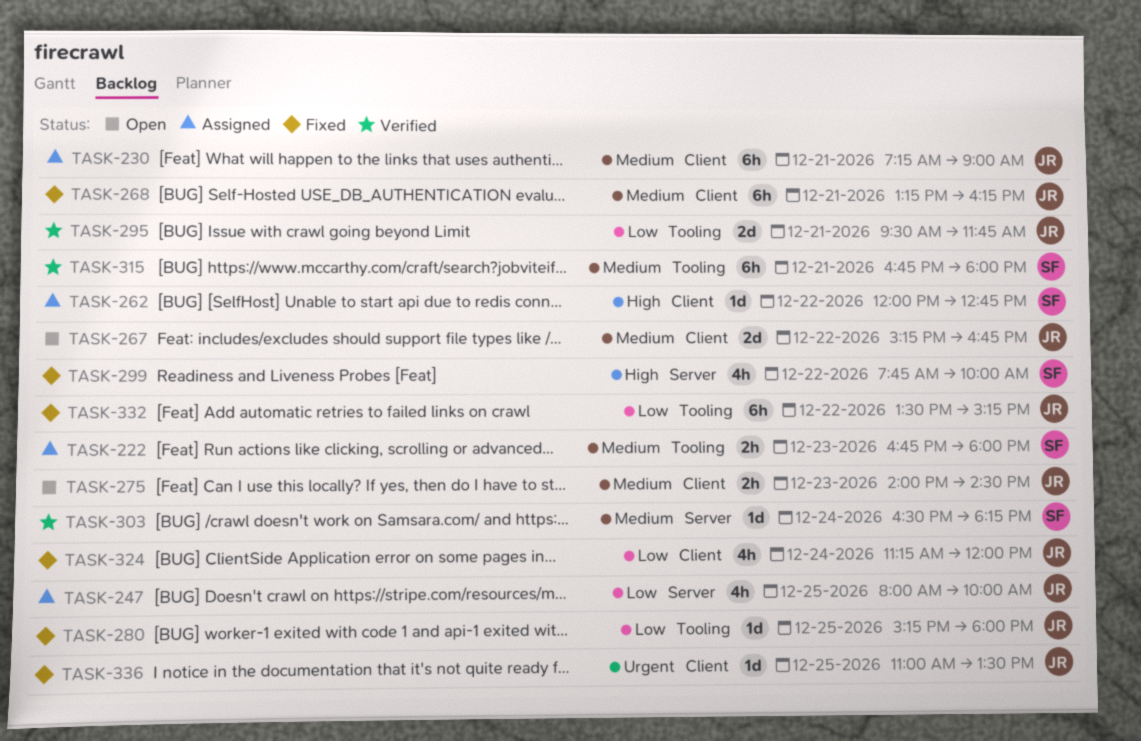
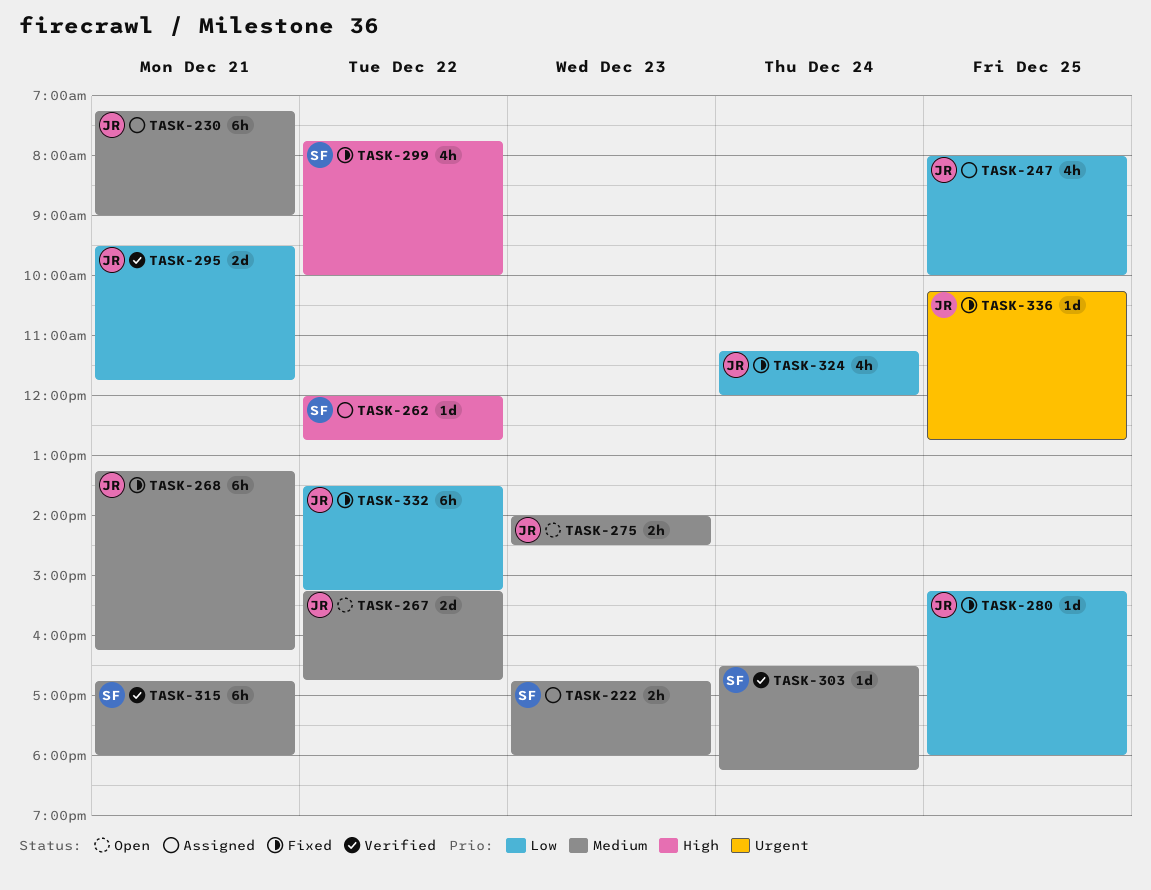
TASK-336, begins: 11:00 -> 10:15
TASK-336, ends: 13:30 -> 12:45

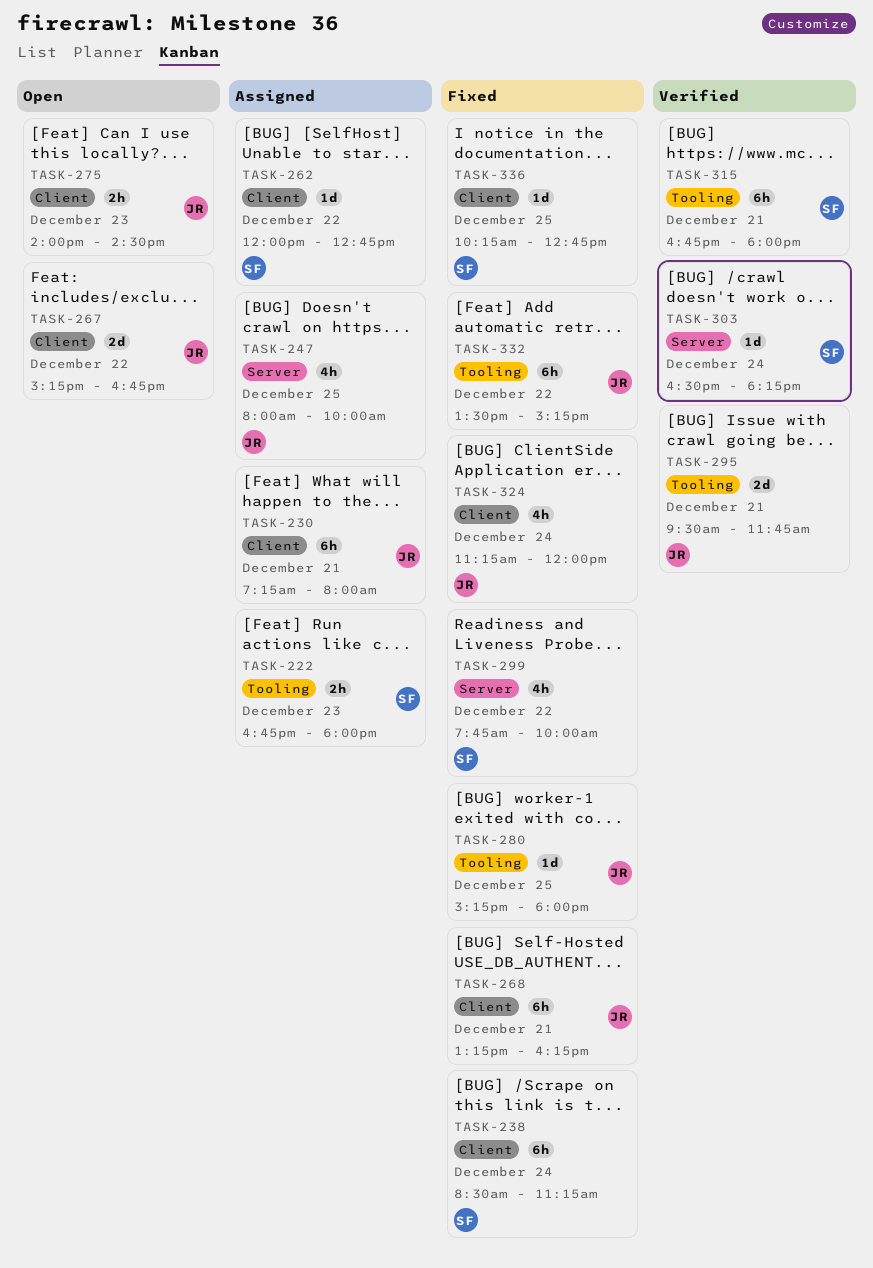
TASK-230, ends: 09:00 -> 08:00
TASK-238: none -> present
TASK-336, owner: JR -> SF

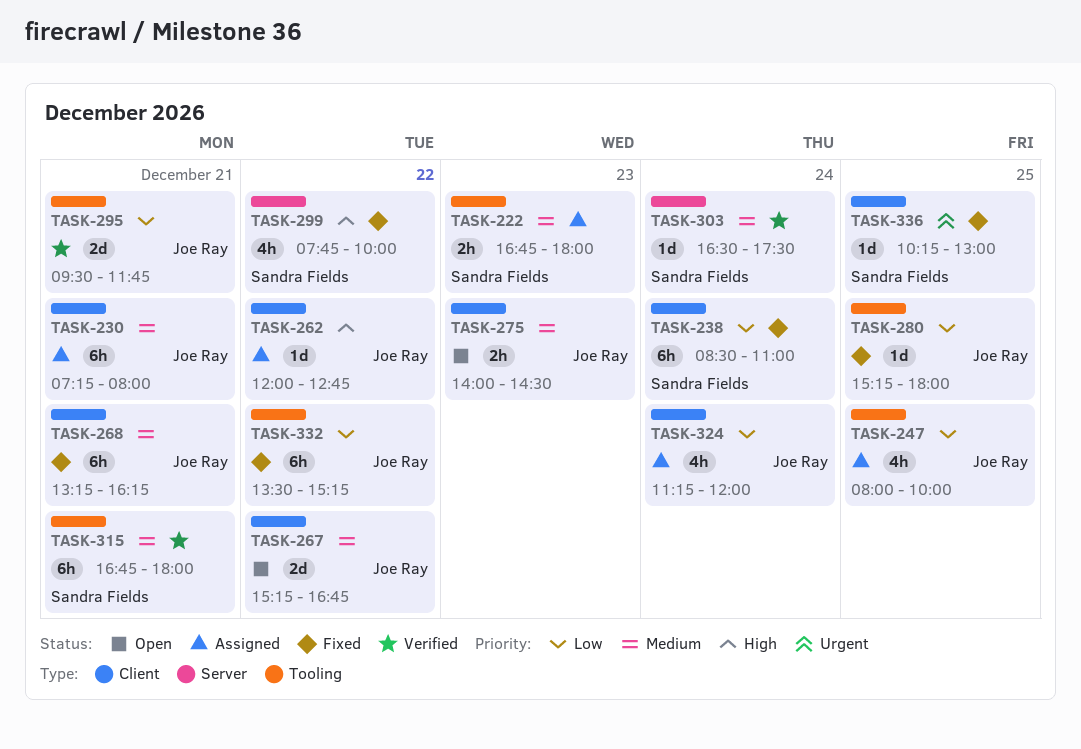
TASK-238, ends: 11:15 -> 11:00
TASK-247, label: Server -> Tooling
TASK-262, owner: Sandra Fields -> Joe Ray
TASK-303, ends: 18:15 -> 17:30
TASK-324, status: Fixed -> Assigned
TASK-336, ends: 12:45 -> 13:00

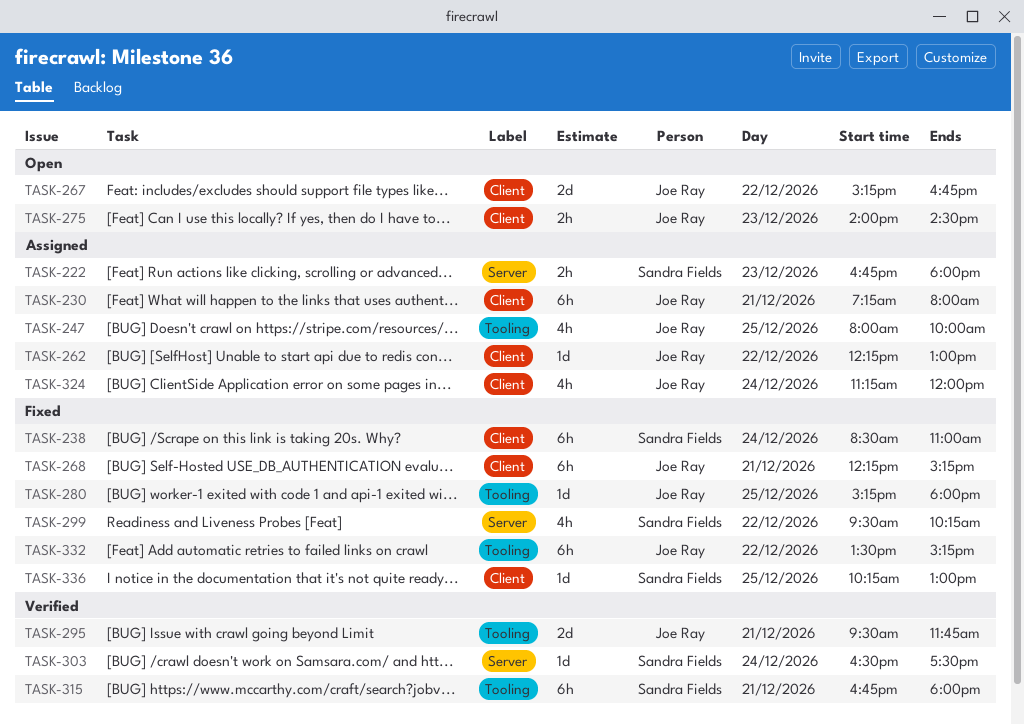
TASK-222, label: Tooling -> Server
TASK-262, begins: 12:00 -> 12:15
TASK-262, ends: 12:45 -> 13:00
TASK-268, begins: 13:15 -> 12:15
TASK-268, ends: 16:15 -> 15:15
TASK-299, begins: 07:45 -> 09:30
TASK-299, ends: 10:00 -> 10:15

